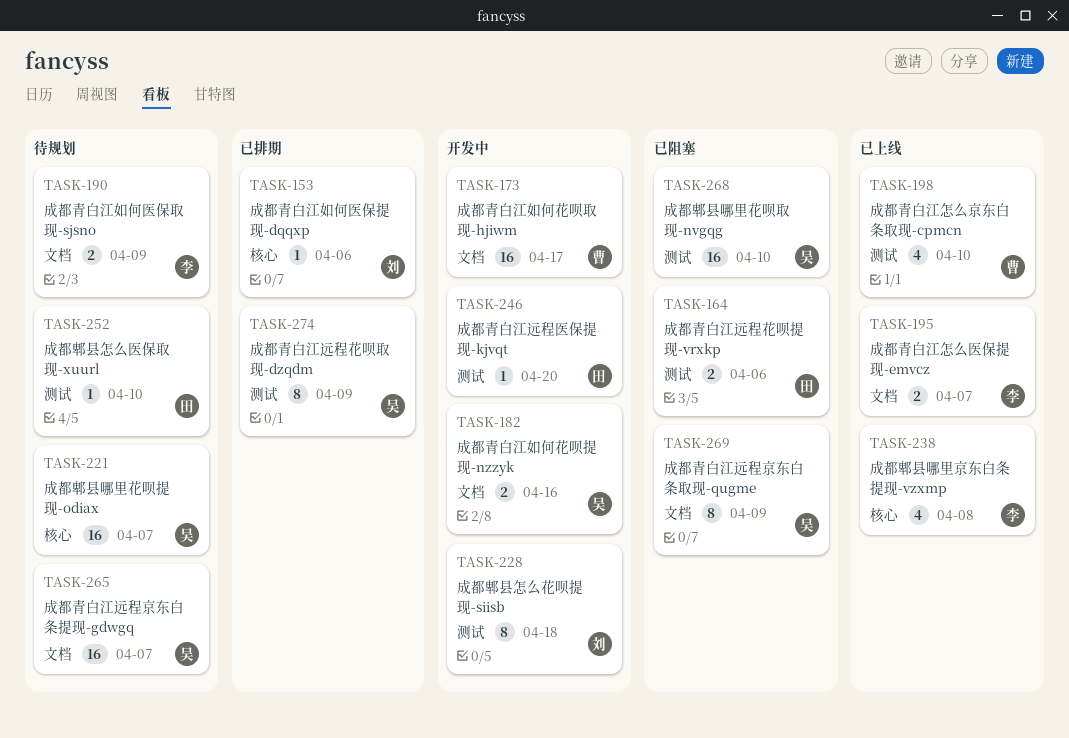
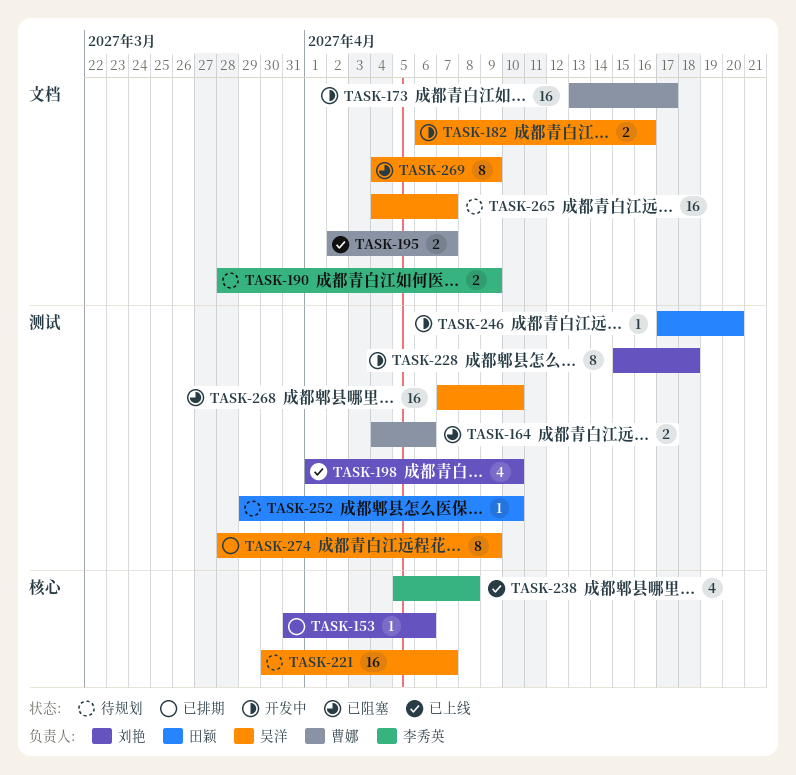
TASK-164, owner: 田颖 -> 曹娜
TASK-195, owner: 李秀英 -> 曹娜
TASK-198, owner: 曹娜 -> 刘艳

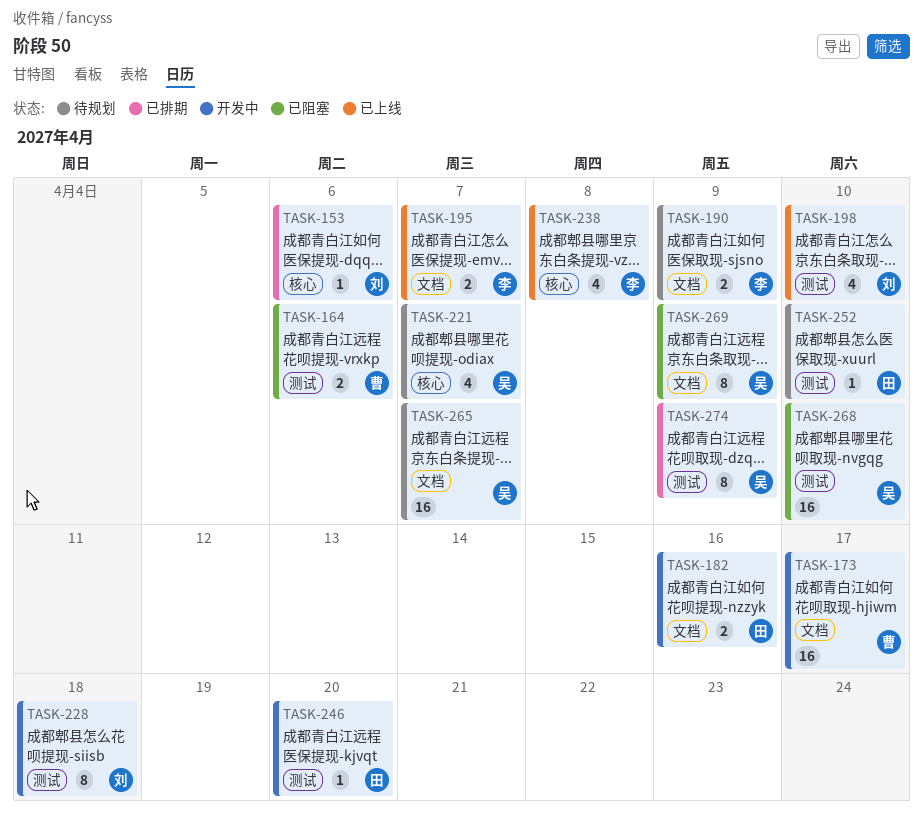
TASK-182, owner: 吴洋 -> 田颖
TASK-195, owner: 曹娜 -> 李秀英
TASK-221, estimate: 16 -> 4

